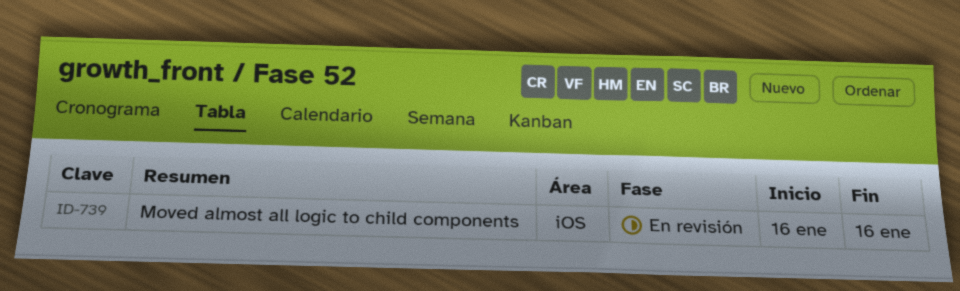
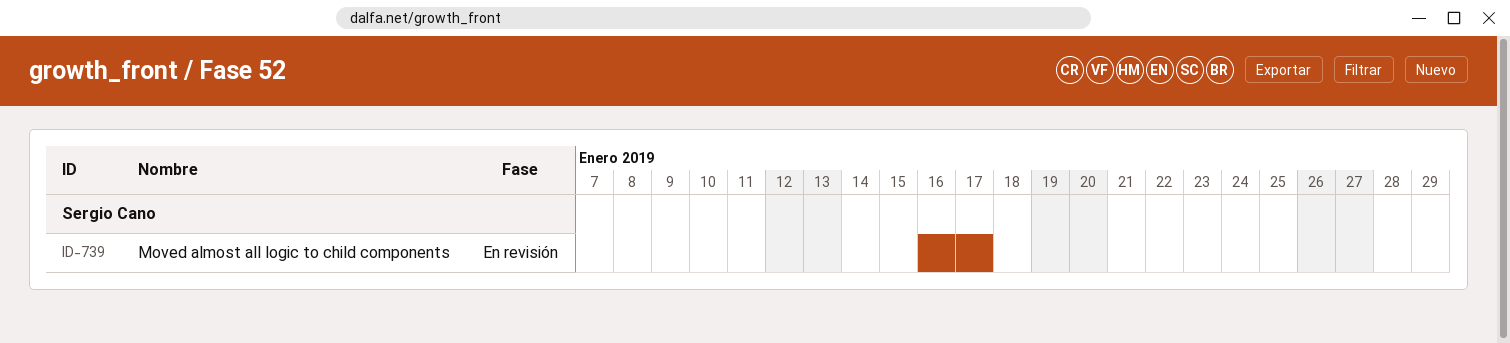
ID-739, due: Jan 16 -> Jan 17

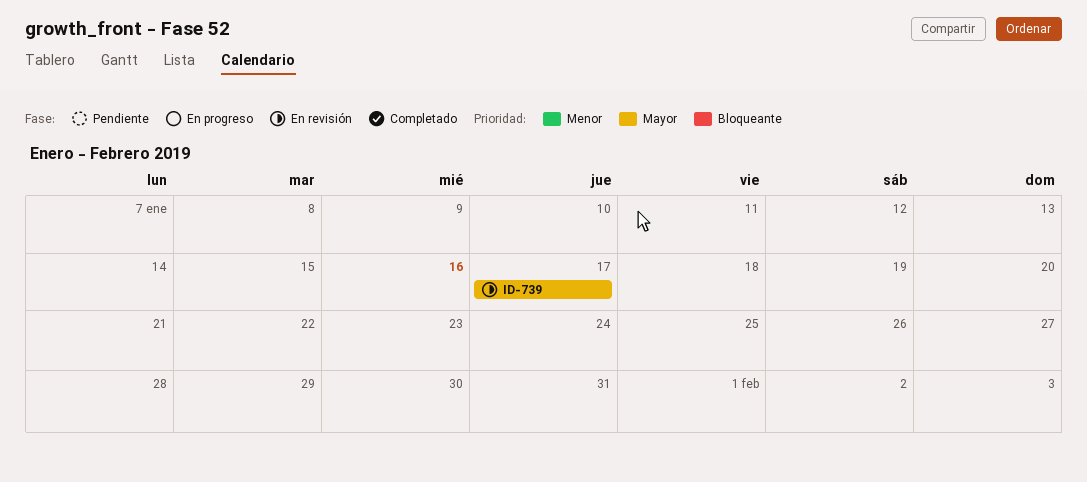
ID-739, start: Jan 16 -> Jan 17

